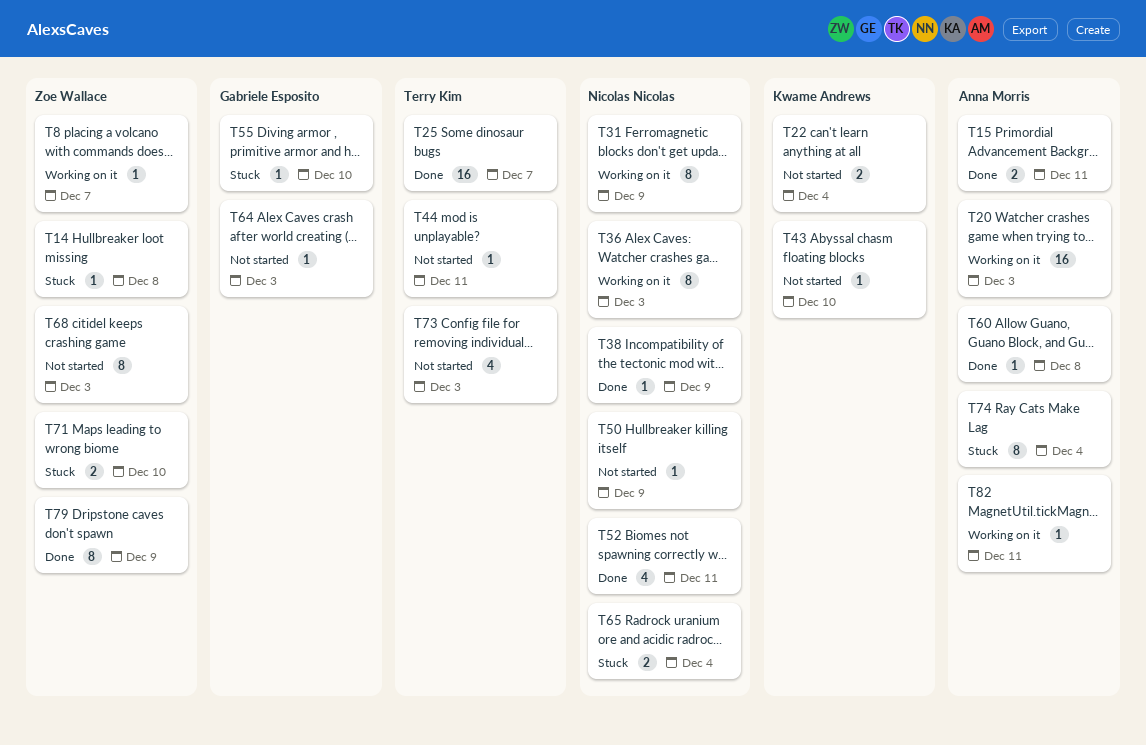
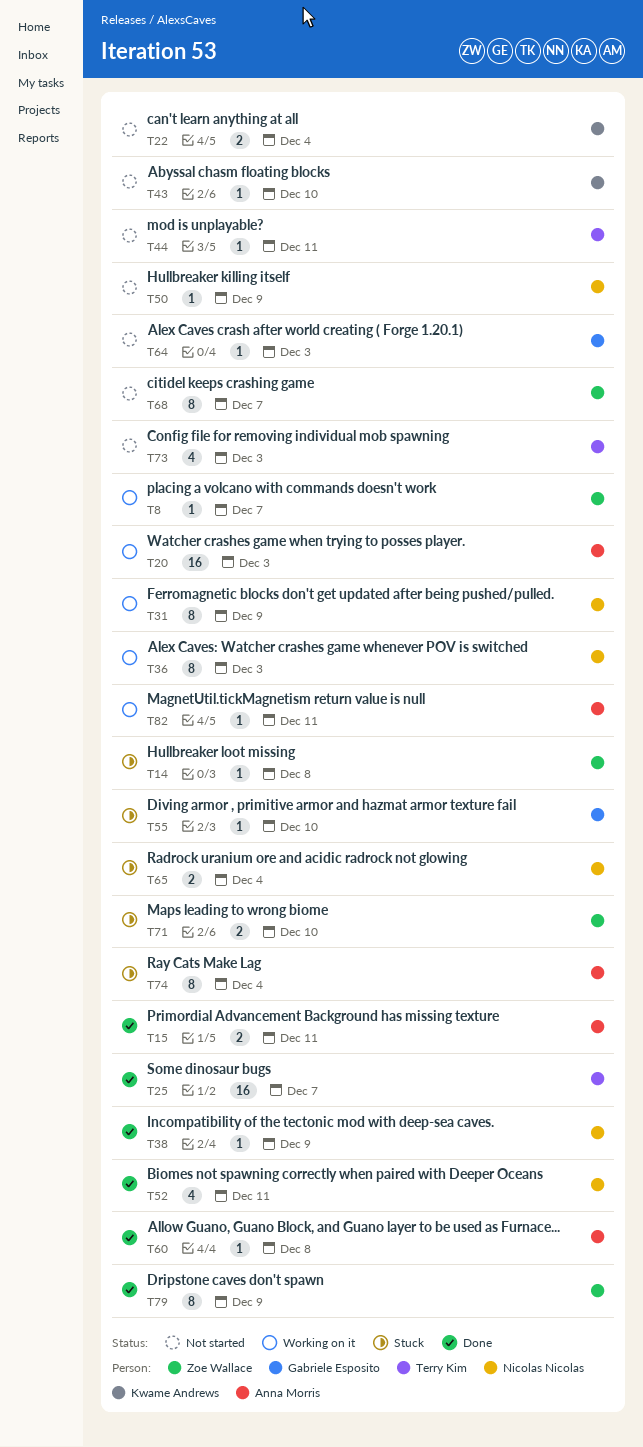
T68, due: Dec 3 -> Dec 7

